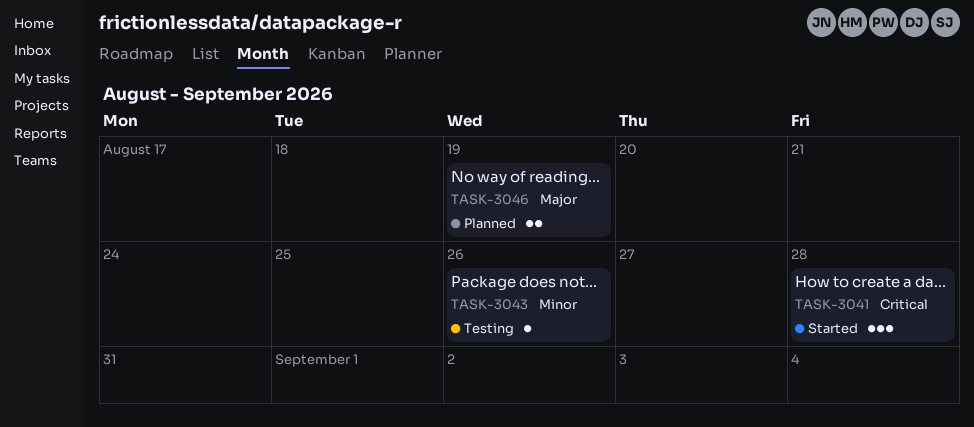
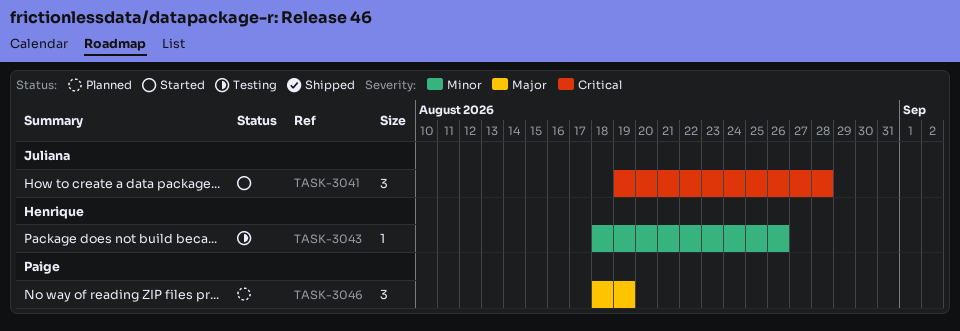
TASK-3046, estimate: 2 -> 3

